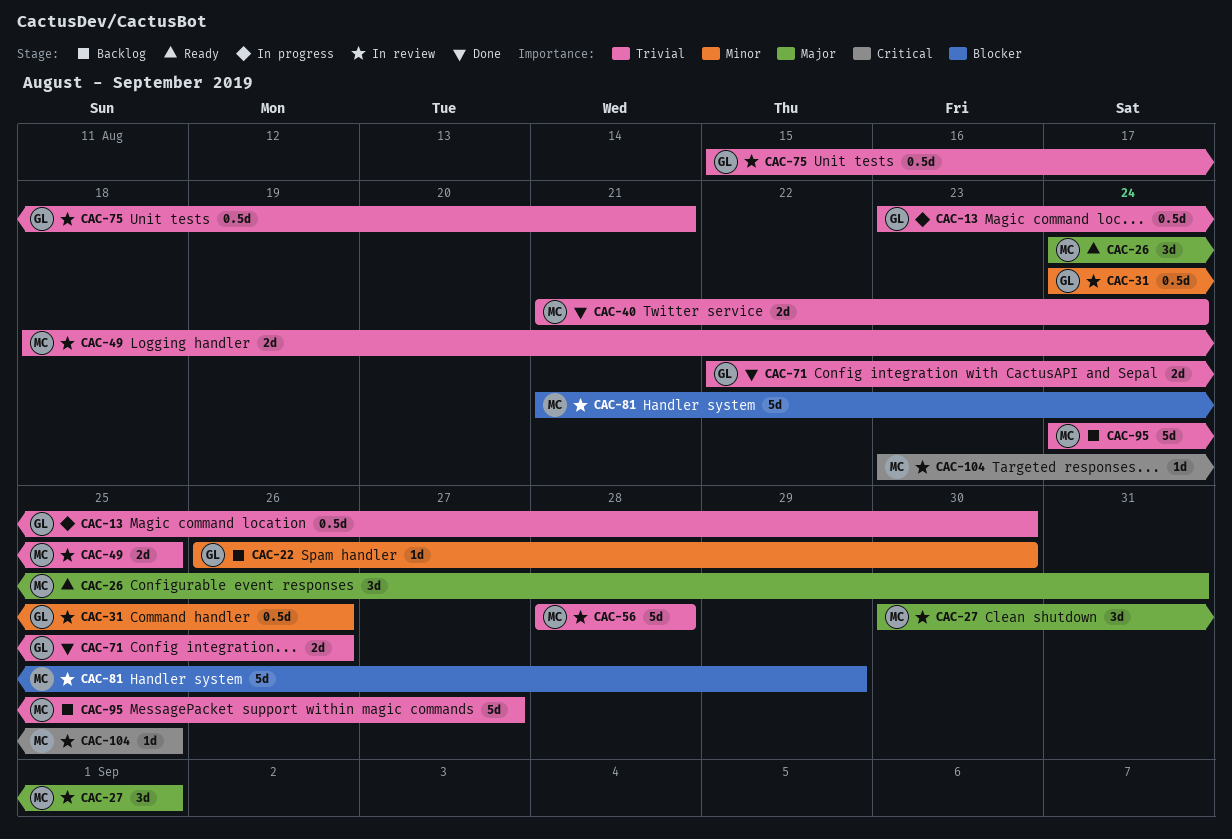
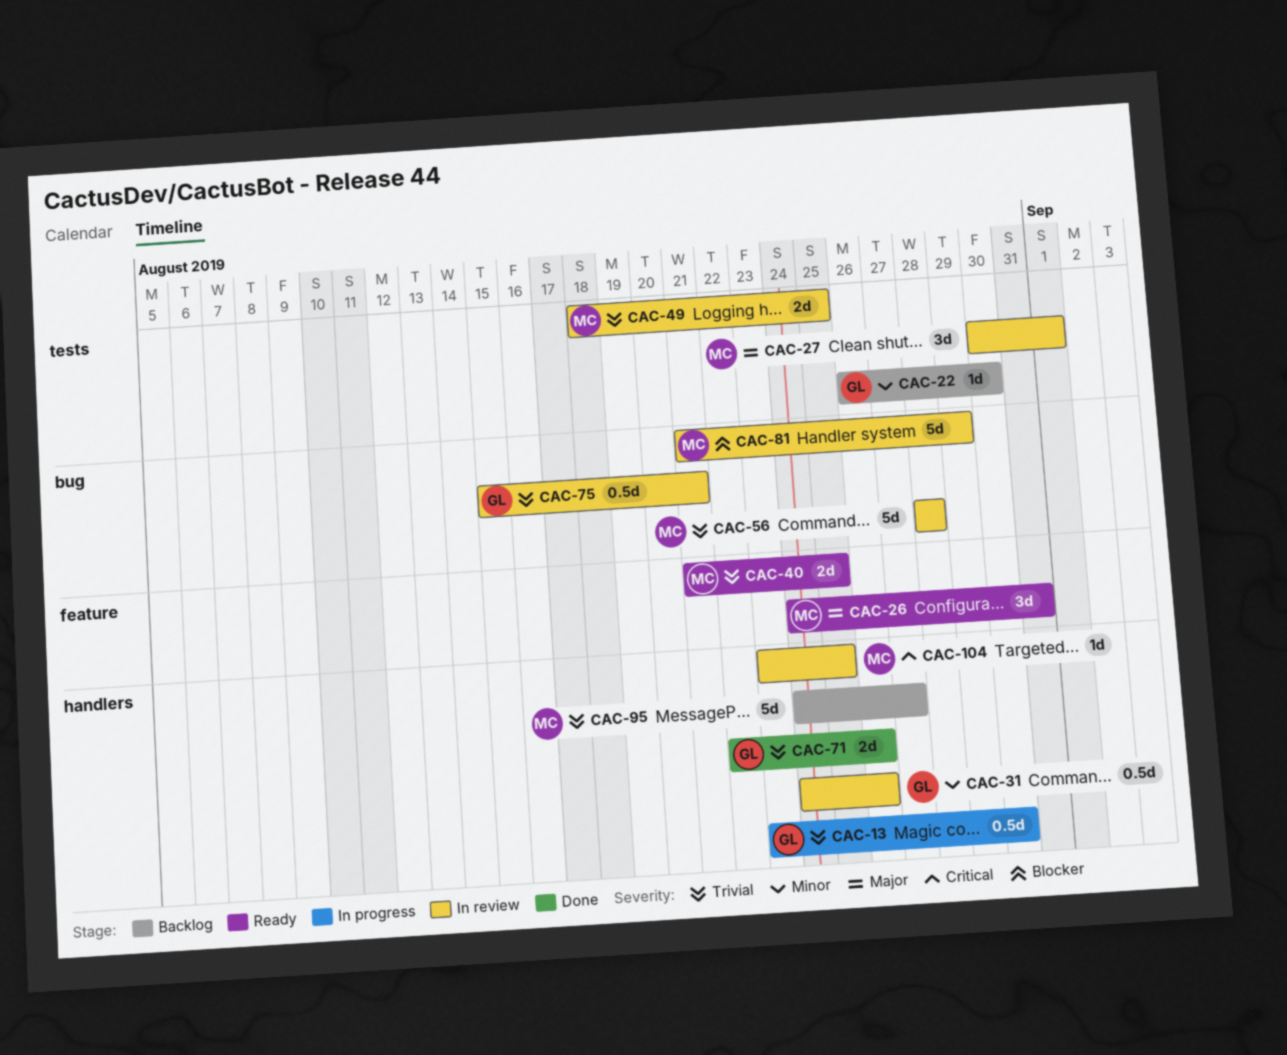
CAC-40, status: Done -> Ready
CAC-40, due: Aug 24 -> Aug 25

